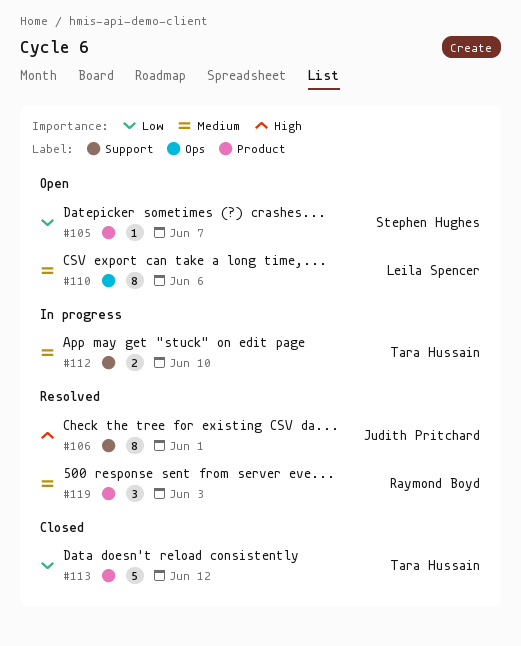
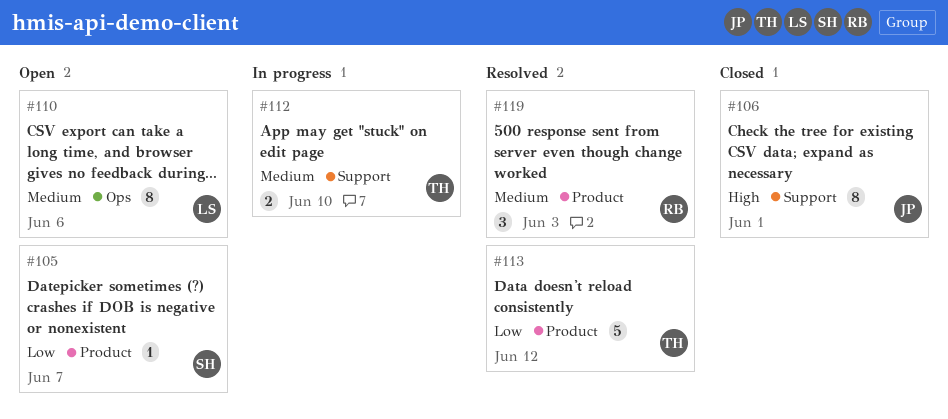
#106, status: Resolved -> Closed
#113, status: Closed -> Resolved

